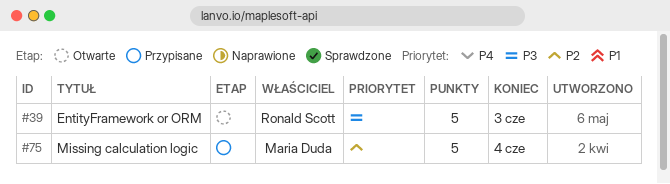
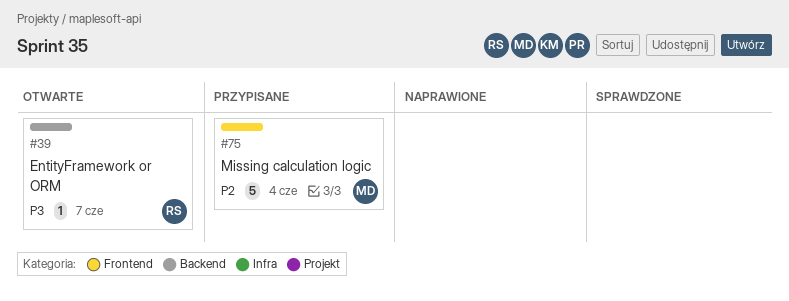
#39, estimate: 5 -> 1
#39, due: Jun 3 -> Jun 7

